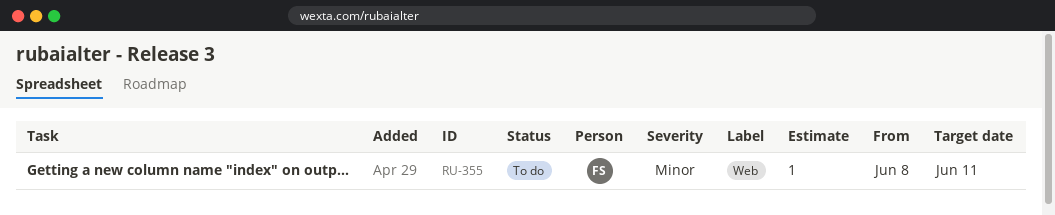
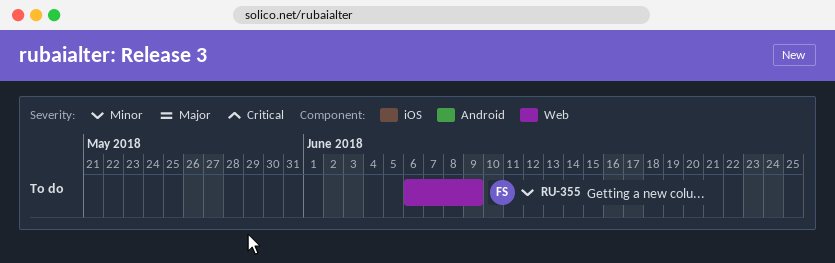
RU-355, start: Jun 8 -> Jun 6
RU-355, due: Jun 11 -> Jun 9

